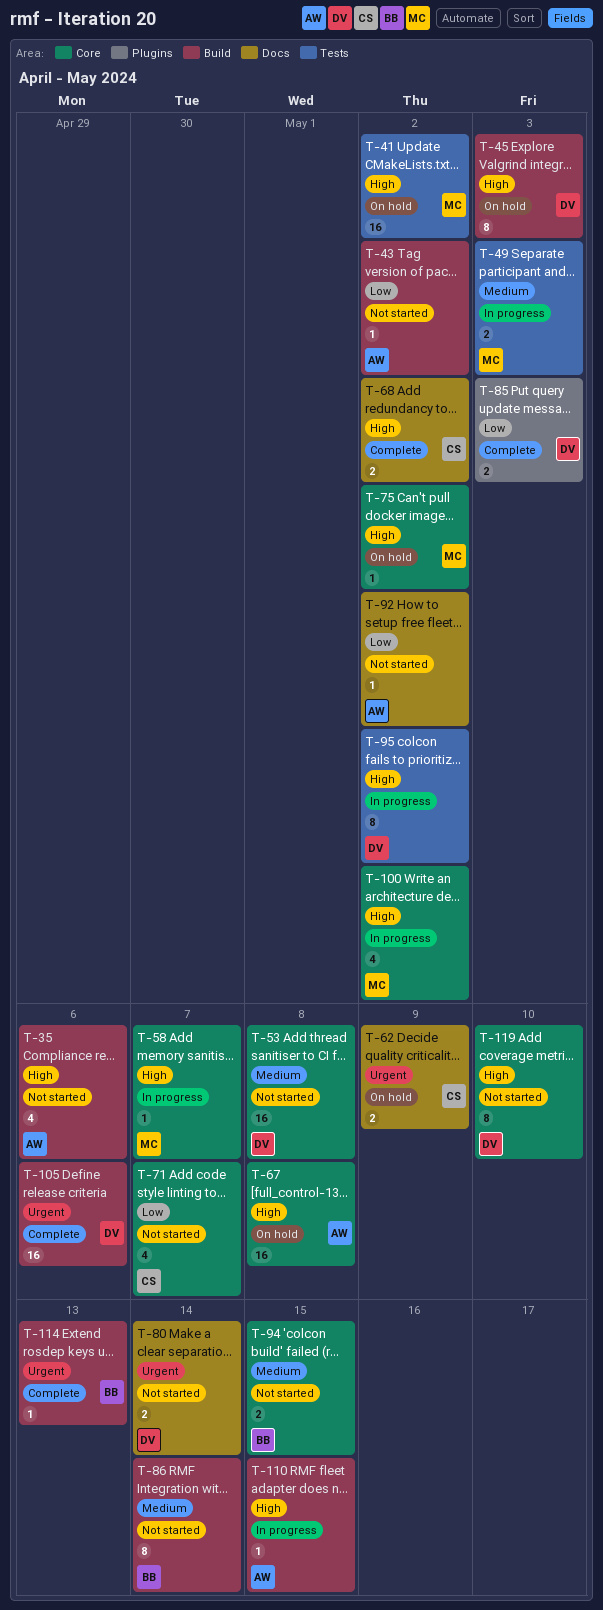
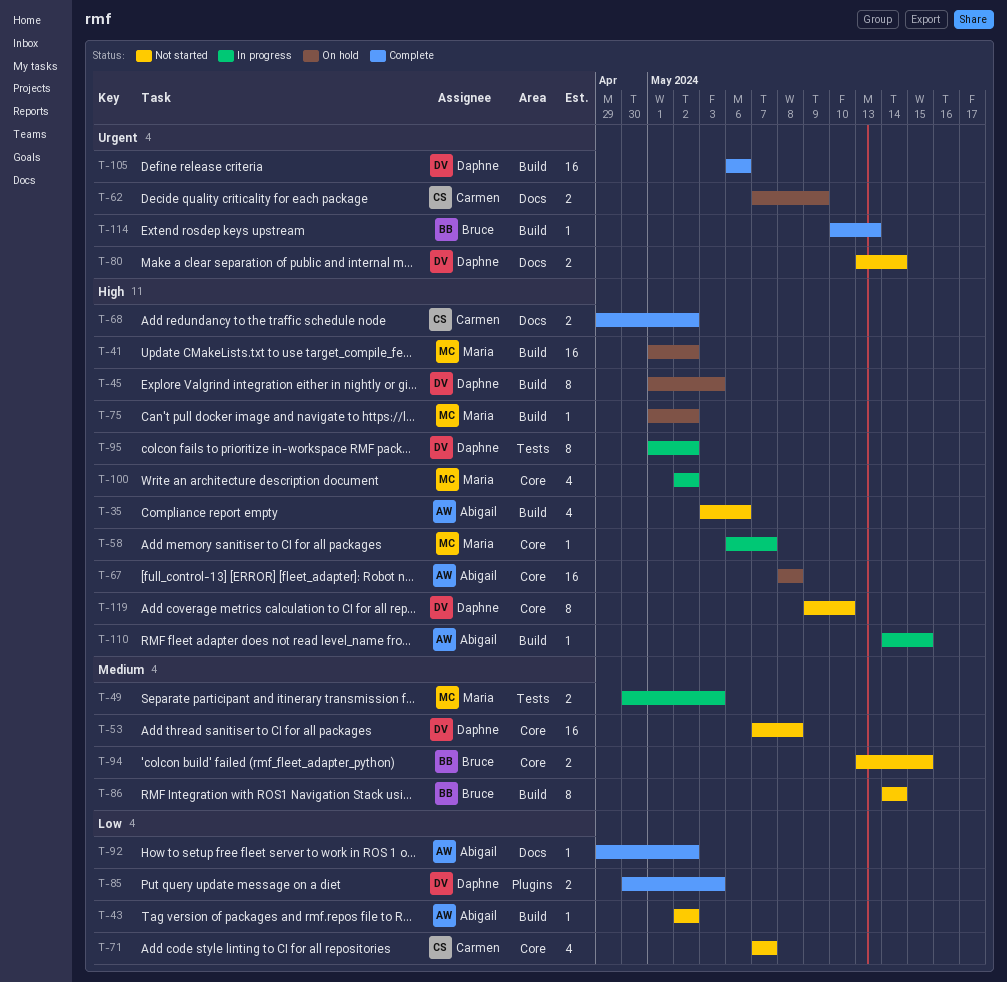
T-41, label: Tests -> Build
T-75, label: Core -> Build
T-92, status: Not started -> Complete

